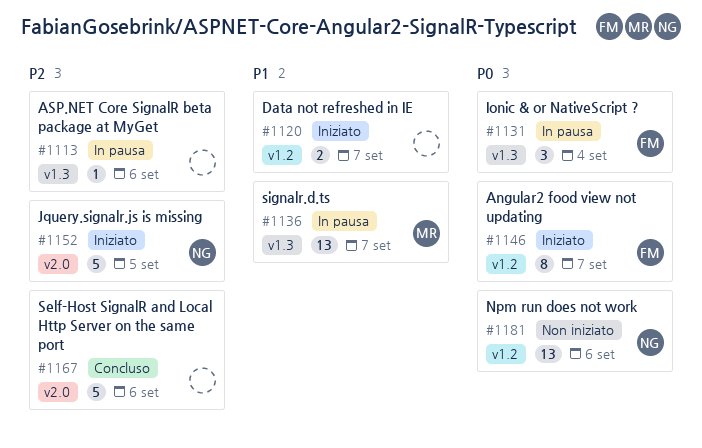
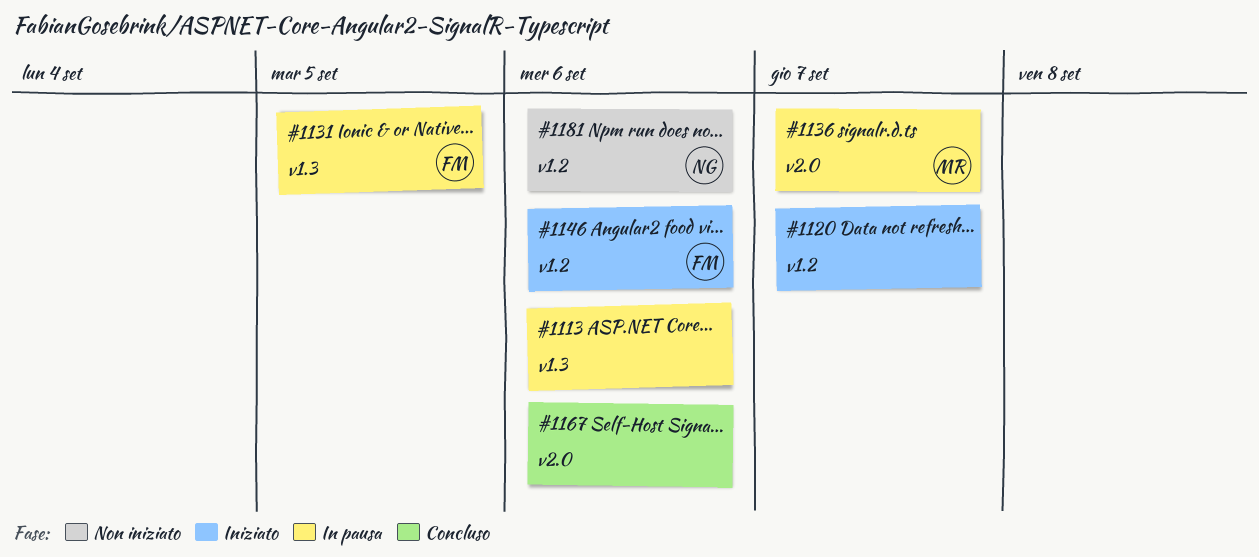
#1131, due: Sep 4 -> Sep 5
#1136, label: v1.3 -> v2.0
#1146, due: Sep 7 -> Sep 6
#1152: present -> none

